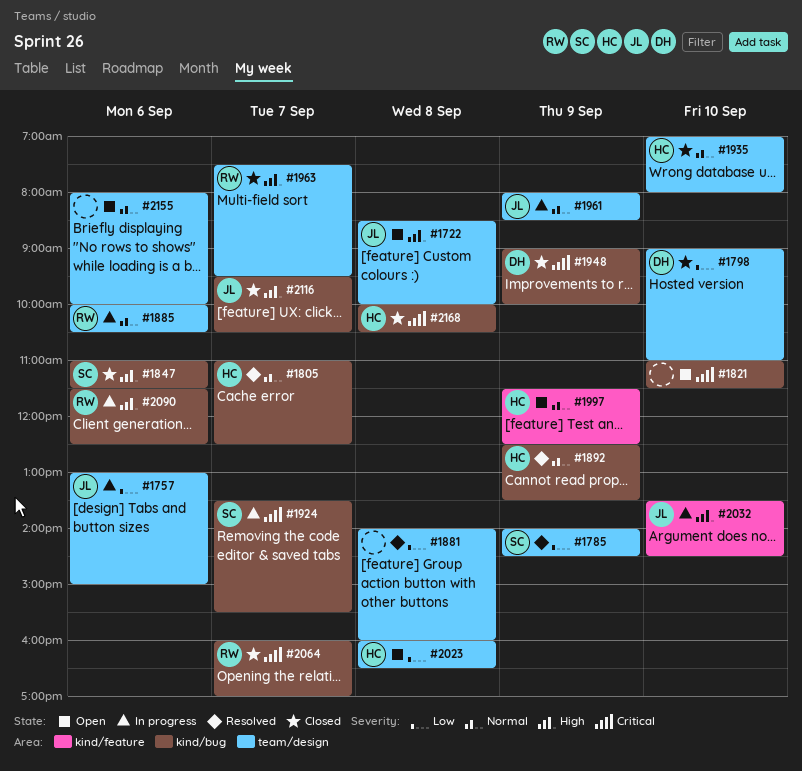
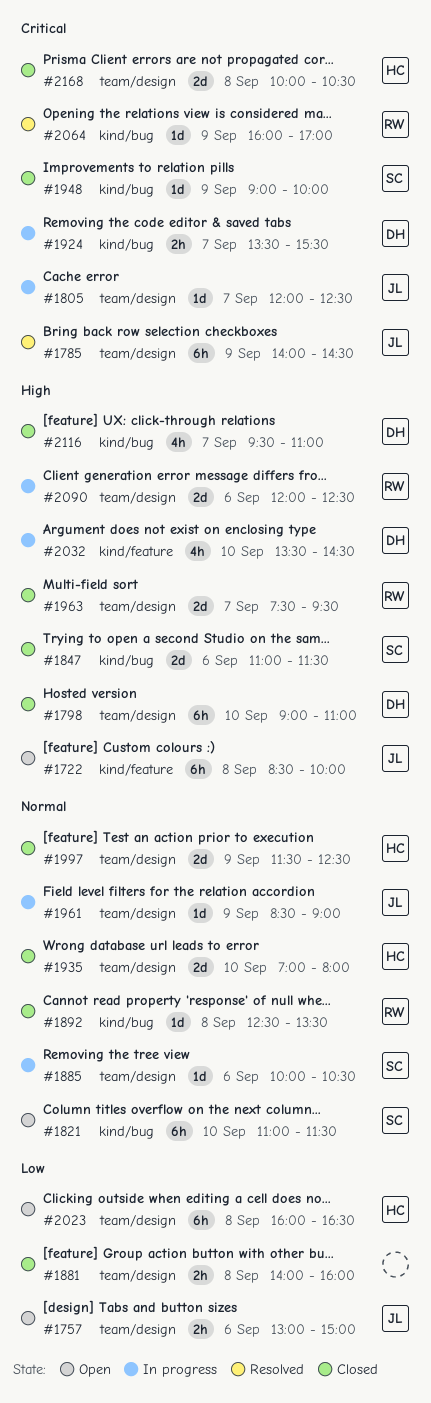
#1722, label: team/design -> kind/feature
#1757, status: In progress -> Open
#1785, owner: SC -> JL
#1785, priority: Low -> Critical
#1798, priority: Low -> High
#1805, status: Resolved -> In progress
#1805, owner: HC -> JL
#1805, priority: Normal -> Critical
#1805, label: kind/bug -> team/design
#1805, begins: 11:00 -> 12:00
#1821, owner: none -> SC
#1821, priority: Critical -> Normal
#1881, status: Resolved -> Closed
#1885, owner: RW -> SC
#1892, status: Resolved -> Closed
#1892, owner: HC -> RW
#1892, day: Sep 9 -> Sep 8
#1924, owner: SC -> DH
#1948, owner: DH -> SC
#1961, begins: 08:00 -> 08:30
#1961, ends: 08:30 -> 09:00
#1997, status: Open -> Closed
#1997, label: kind/feature -> team/design
#2032, owner: JL -> DH
#2064, status: Closed -> Resolved
#2064, day: Sep 7 -> Sep 9
#2090, label: kind/bug -> team/design
#2090, begins: 11:30 -> 12:00
#2116, owner: JL -> DH
#2116, ends: 10:30 -> 11:00
#2155: present -> none
#2168, label: kind/bug -> team/design

